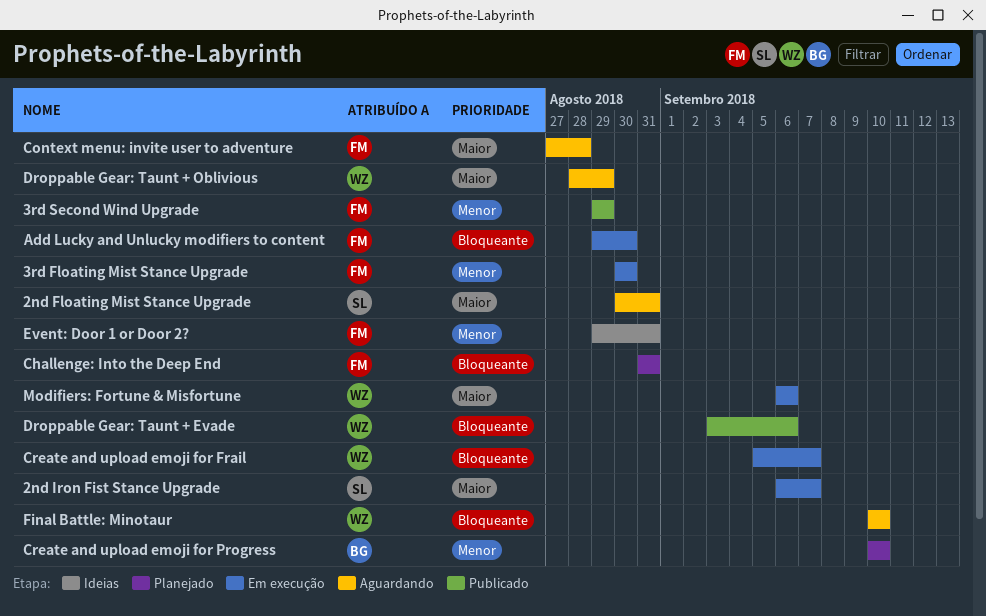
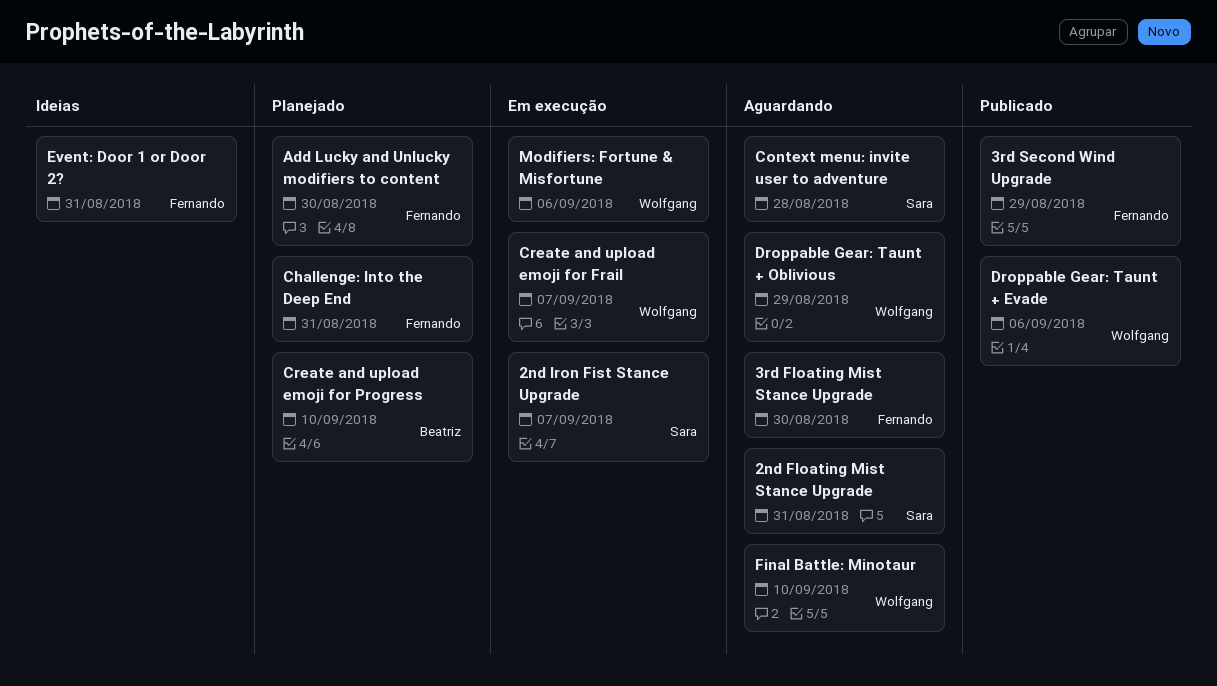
3rd Floating Mist Stance Upgrade, status: Em execução -> Aguardando
Add Lucky and Unlucky modifiers to content, status: Em execução -> Planejado
Context menu: invite user to adventure, owner: Fernando -> Sara

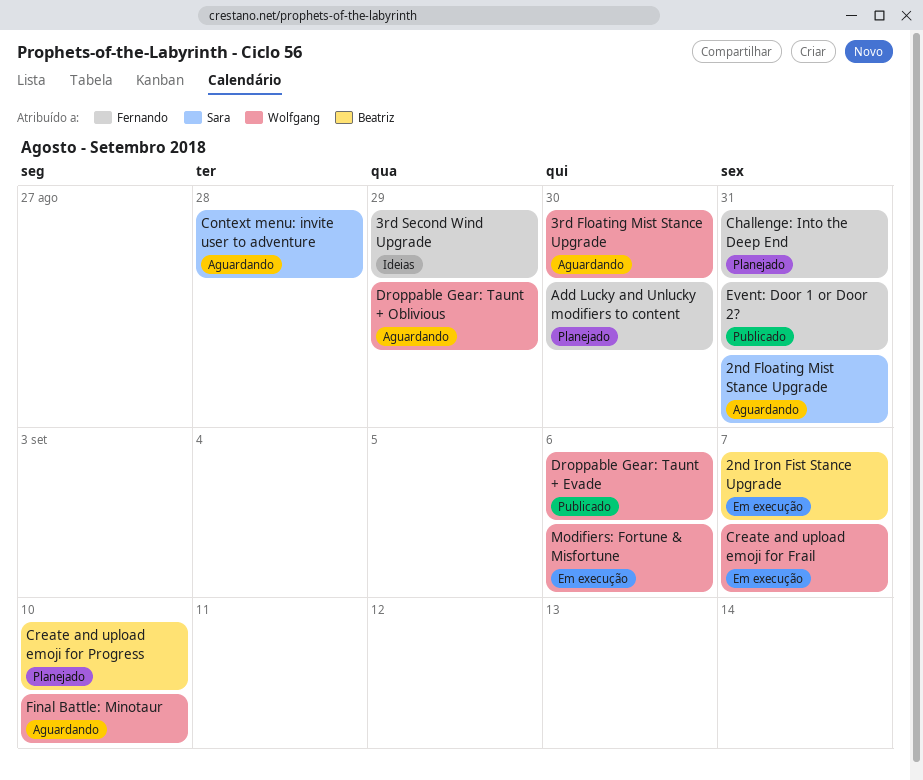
2nd Iron Fist Stance Upgrade, owner: Sara -> Beatriz
3rd Floating Mist Stance Upgrade, owner: Fernando -> Wolfgang
3rd Second Wind Upgrade, status: Publicado -> Ideias
Event: Door 1 or Door 2?, status: Ideias -> Publicado

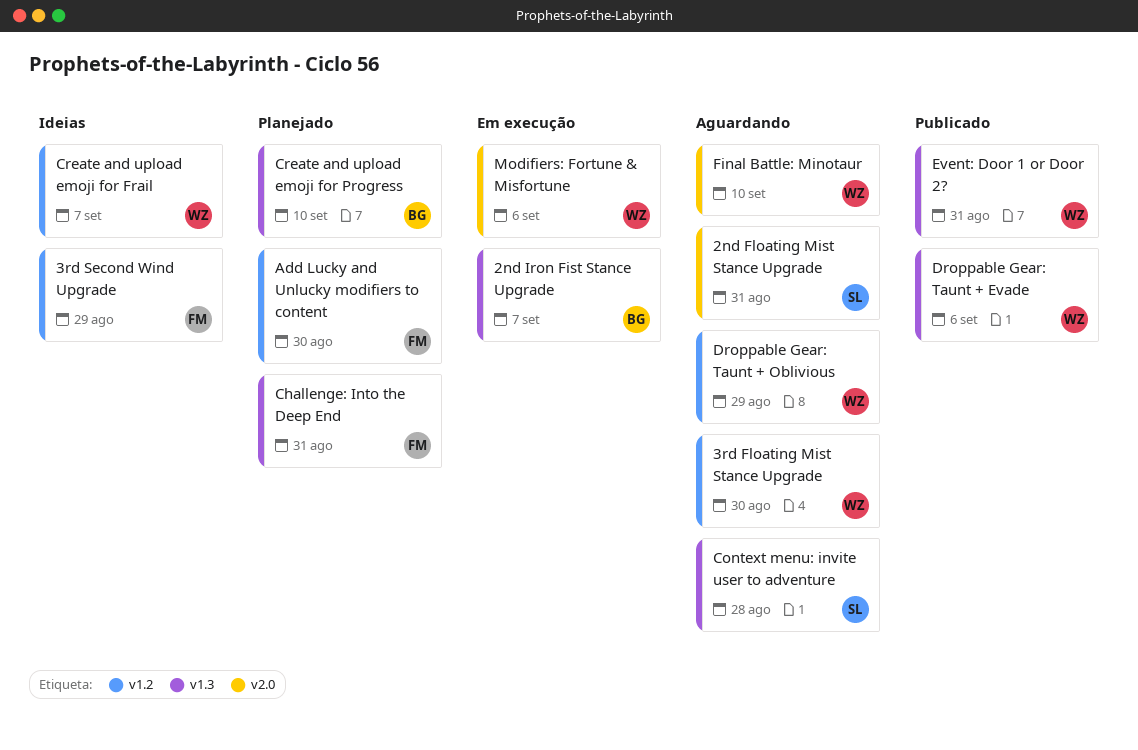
Create and upload emoji for Frail, status: Em execução -> Ideias
Event: Door 1 or Door 2?, owner: Fernando -> Wolfgang

